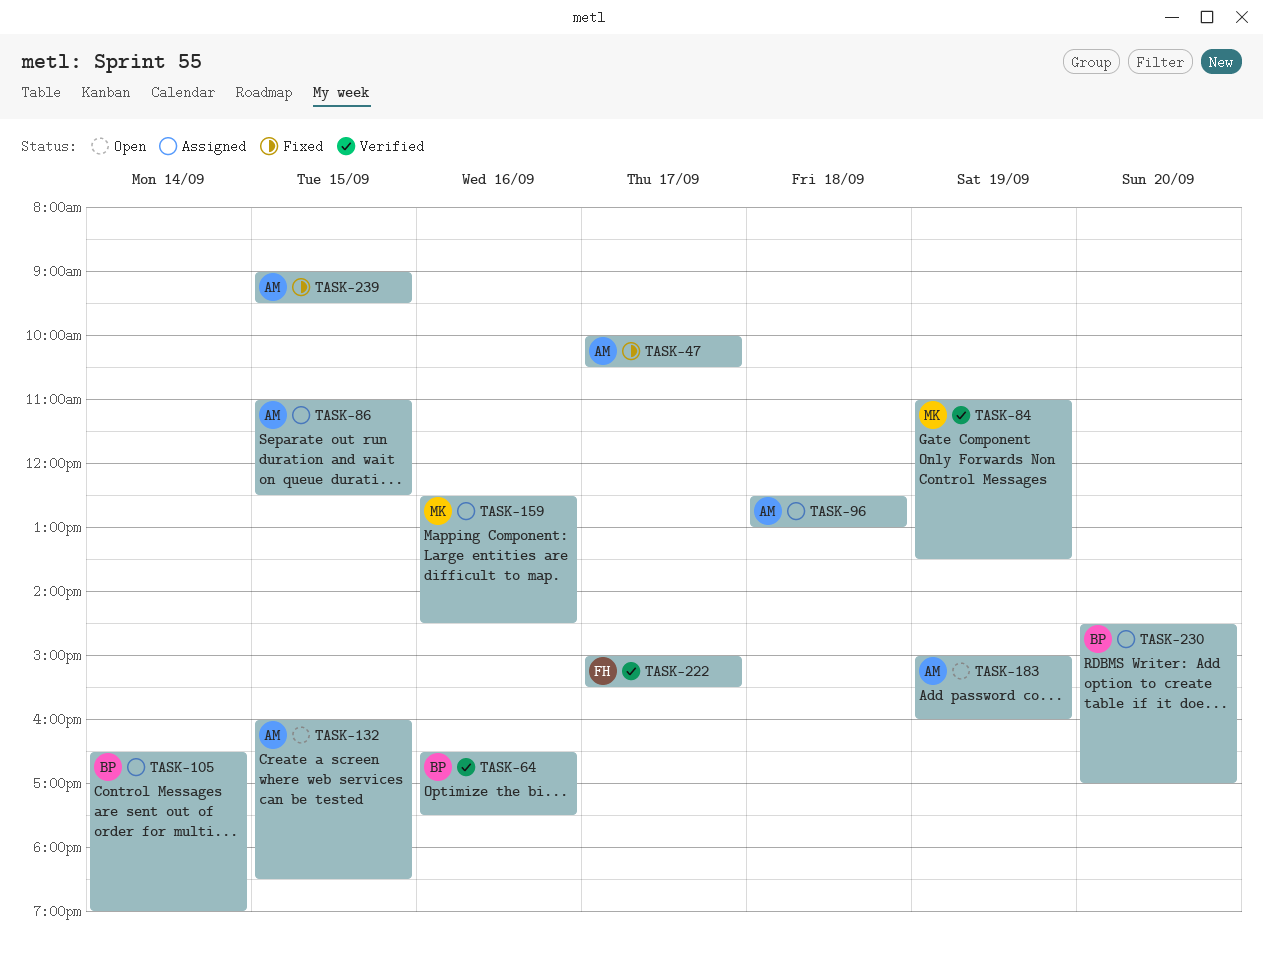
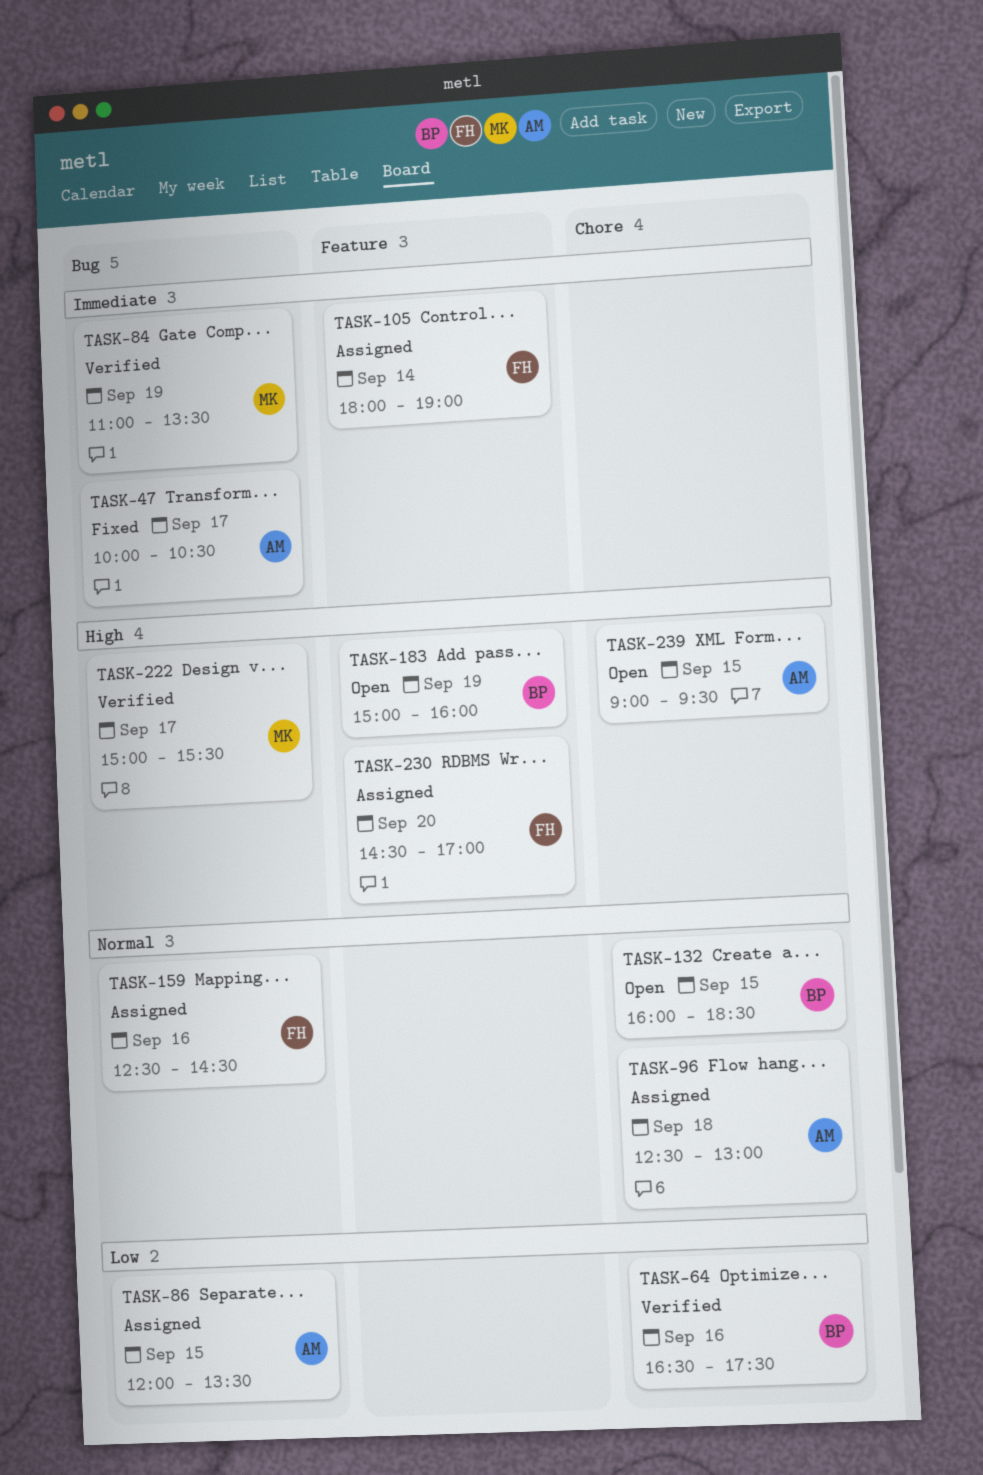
TASK-86, begins: 11:00 -> 12:00
TASK-86, ends: 12:30 -> 13:30
TASK-105, owner: BP -> FH
TASK-105, begins: 16:30 -> 18:00
TASK-132, owner: AM -> BP
TASK-159, owner: MK -> FH
TASK-183, owner: AM -> BP
TASK-222, owner: FH -> MK
TASK-230, owner: BP -> FH
TASK-239, status: Fixed -> Open

